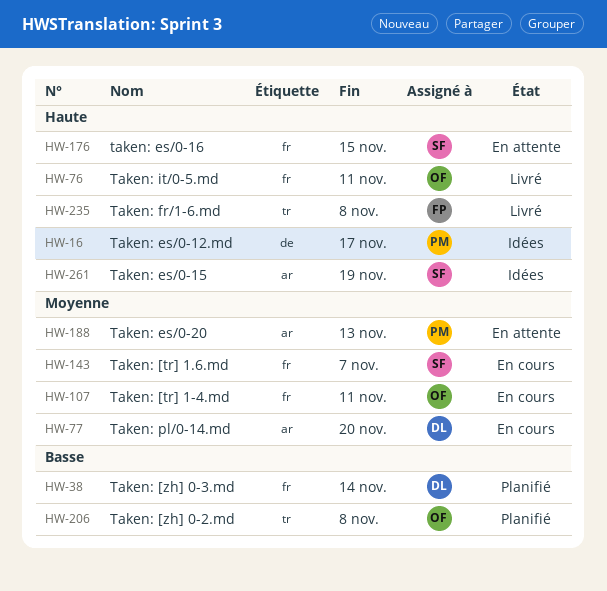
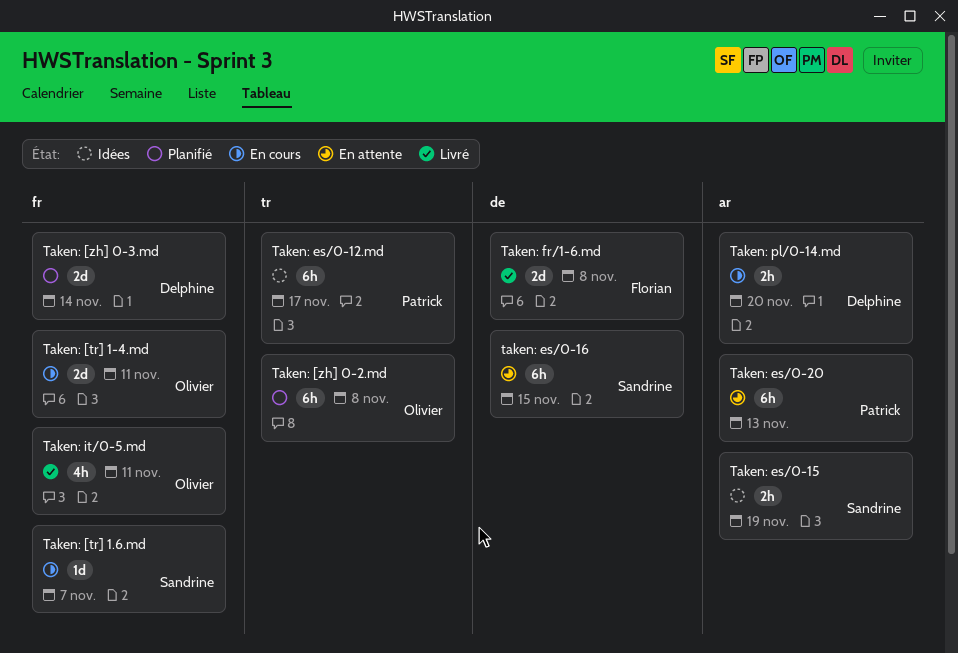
Taken: es/0-12.md, label: de -> tr
taken: es/0-16, label: fr -> de
Taken: fr/1-6.md, label: tr -> de

